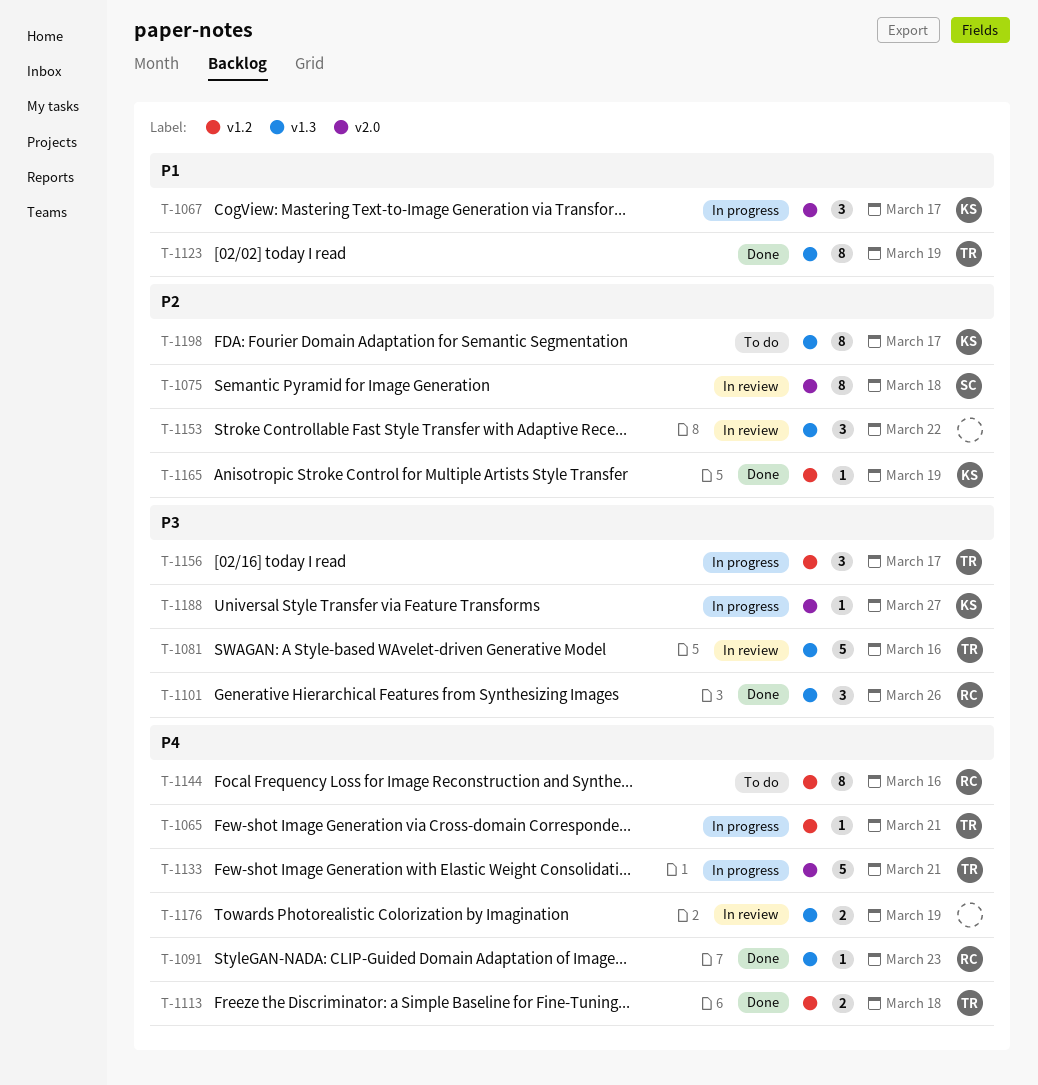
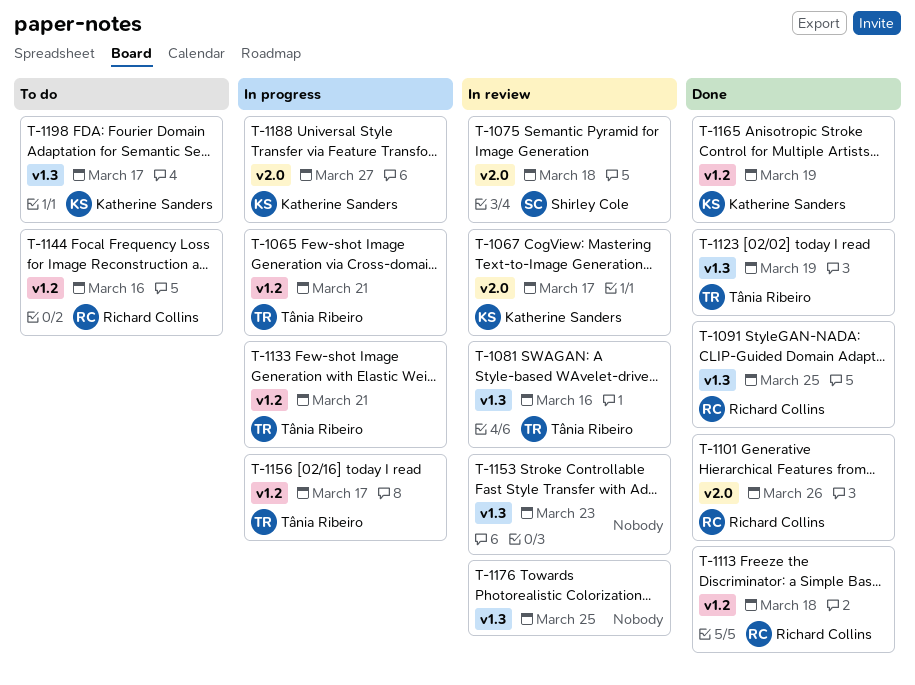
T-1067, status: In progress -> In review
T-1091, due: Mar 23 -> Mar 25
T-1101, label: v1.3 -> v2.0
T-1113, owner: Tânia Ribeiro -> Richard Collins
T-1133, label: v2.0 -> v1.2
T-1153, due: Mar 22 -> Mar 23
T-1176, due: Mar 19 -> Mar 25

